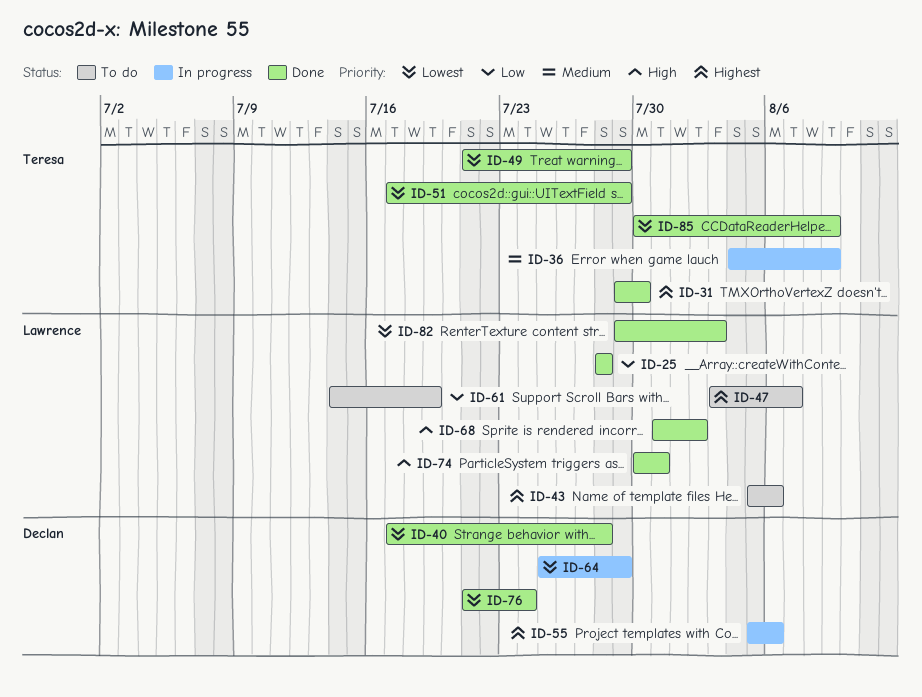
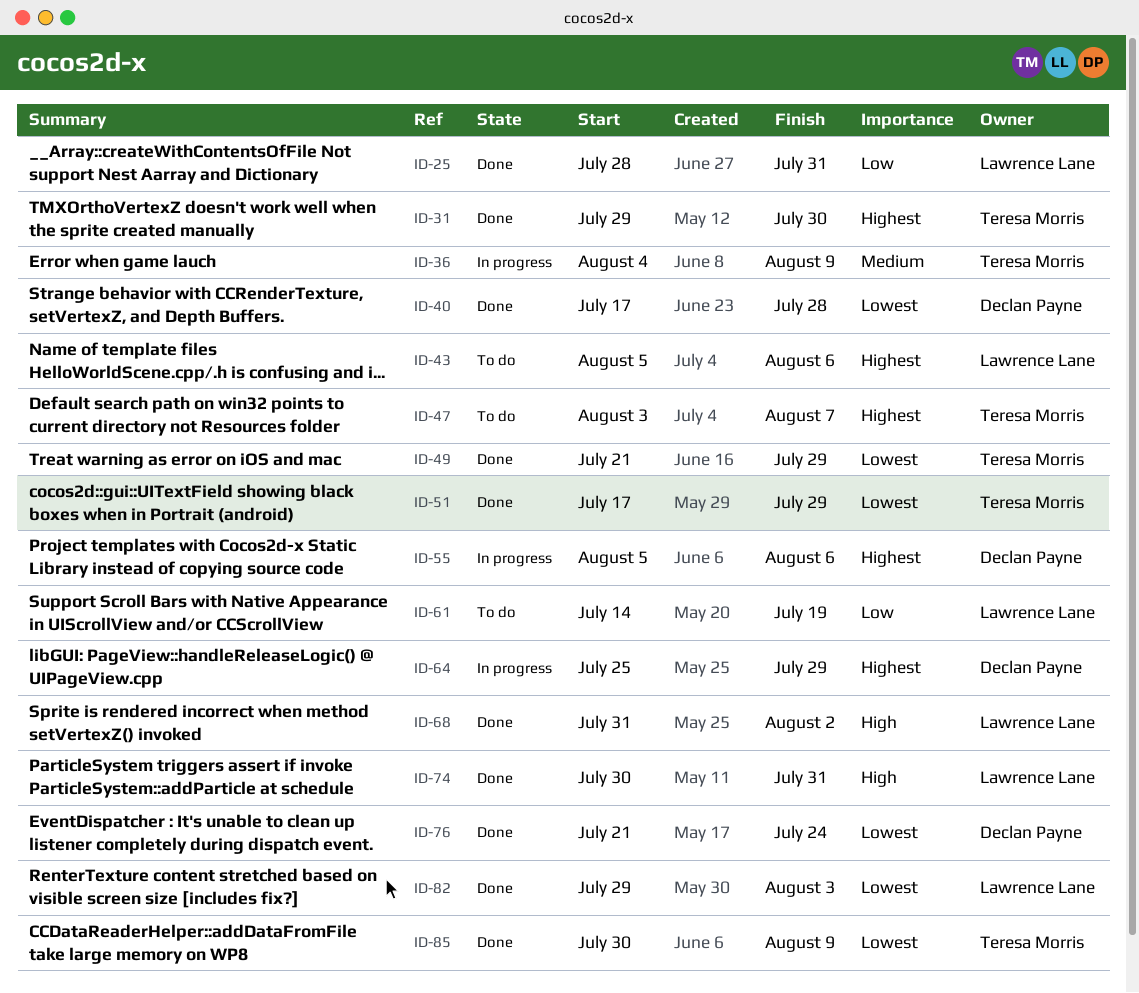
ID-25, due: Jul 28 -> Jul 31
ID-47, owner: Lawrence Lane -> Teresa Morris
ID-64, priority: Lowest -> Highest

